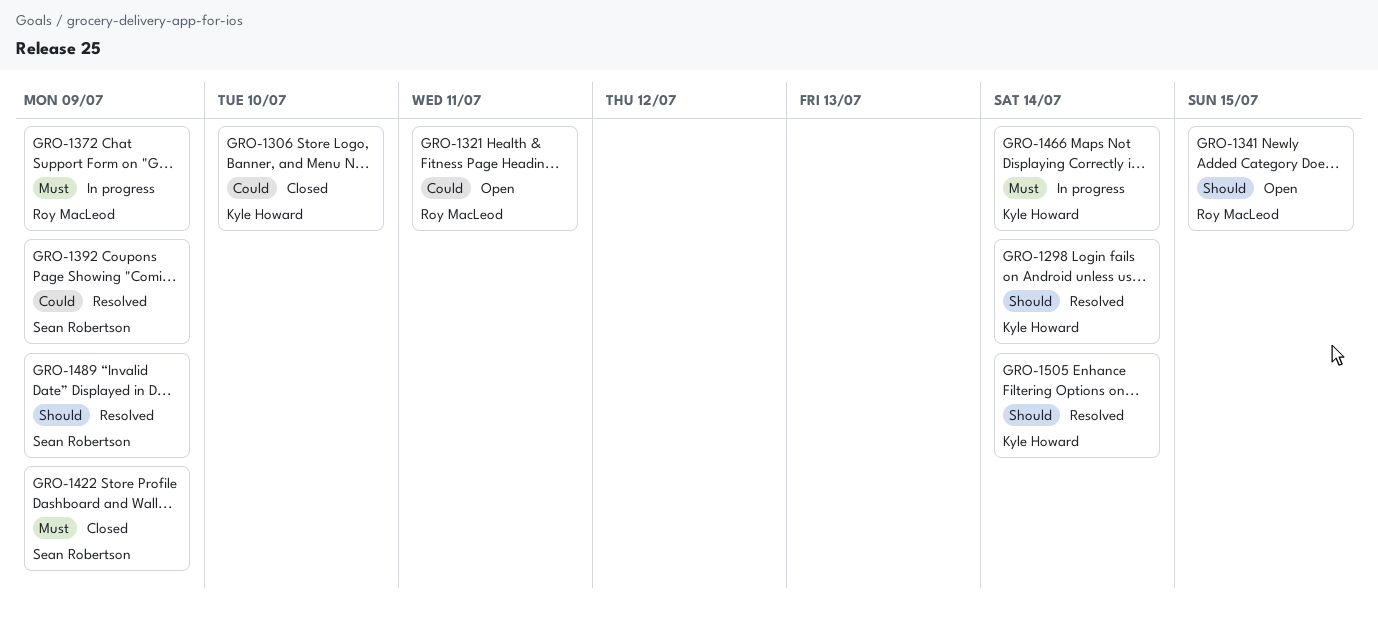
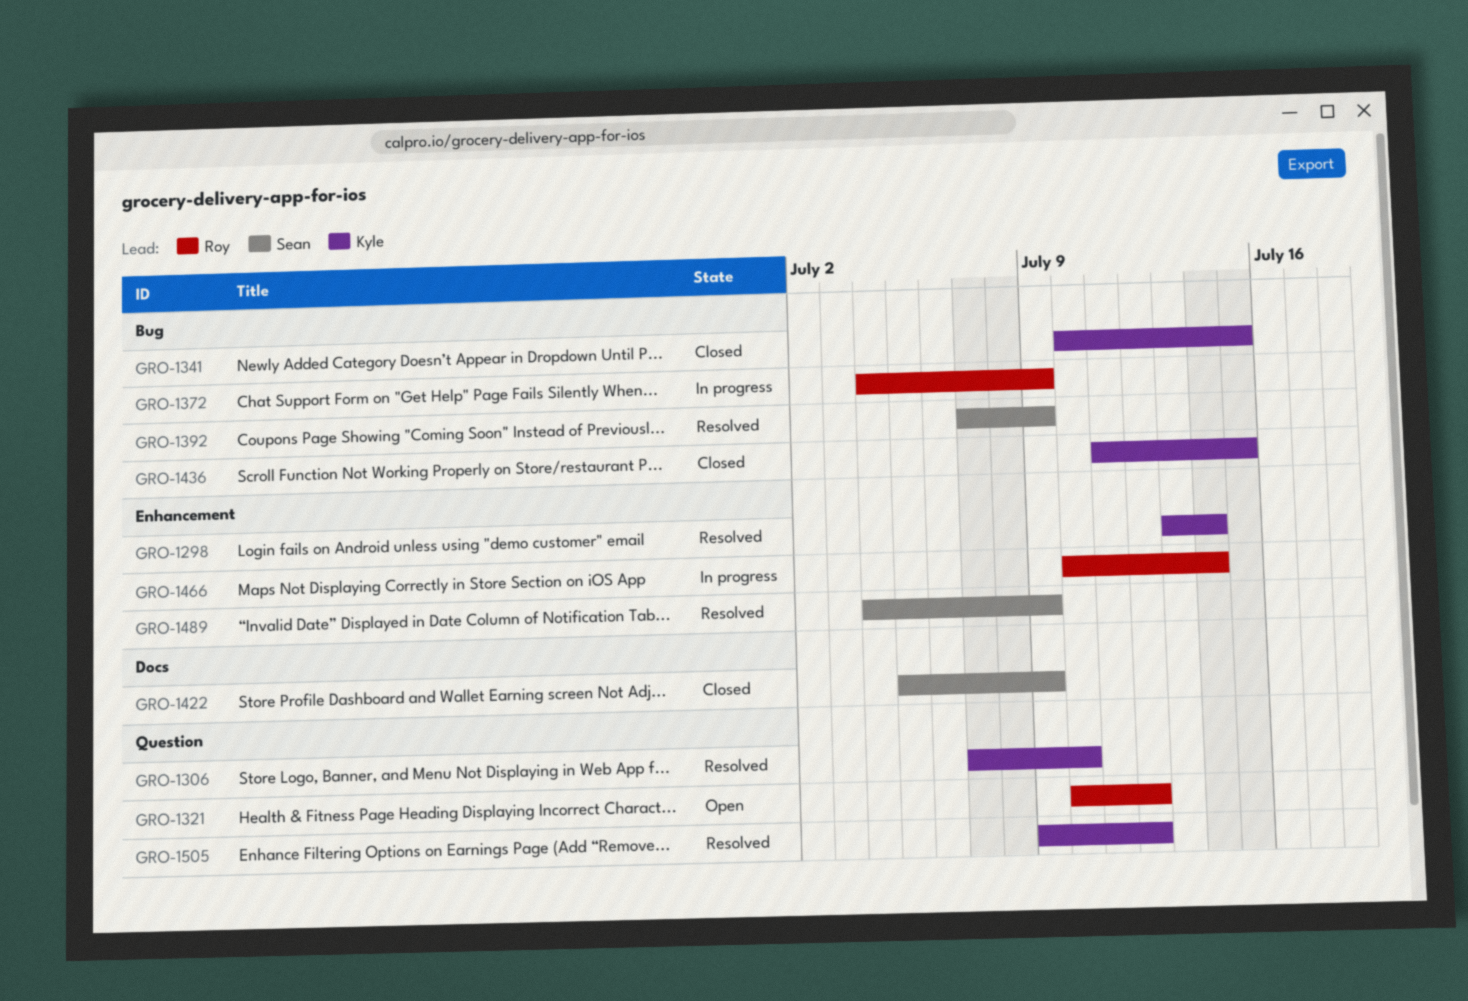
GRO-1306, status: Closed -> Resolved
GRO-1321, due: Jul 11 -> Jul 12
GRO-1341, status: Open -> Closed
GRO-1341, owner: Roy MacLeod -> Kyle Howard
GRO-1436: none -> present
GRO-1466, owner: Kyle Howard -> Roy MacLeod
GRO-1505, due: Jul 14 -> Jul 12

